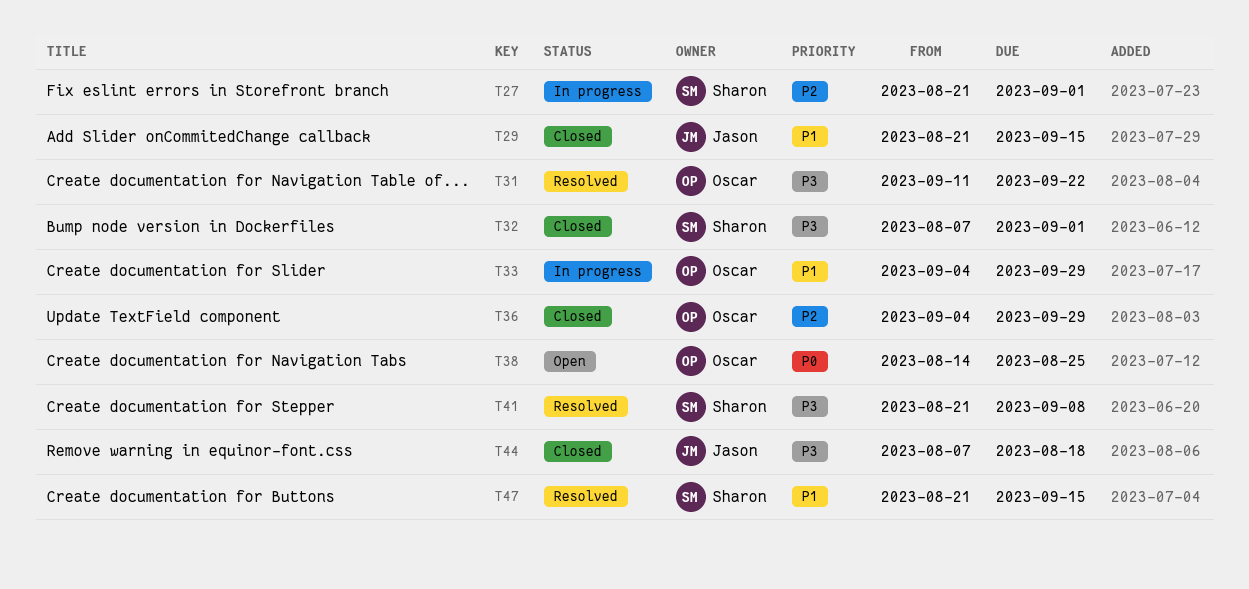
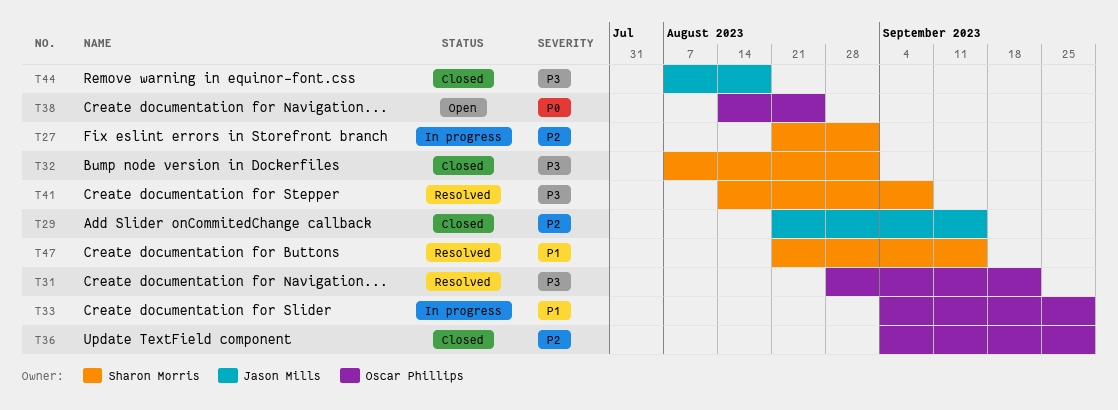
T29, priority: P1 -> P2
T31, start: Sep 11 -> Aug 28
T41, start: Aug 21 -> Aug 14

